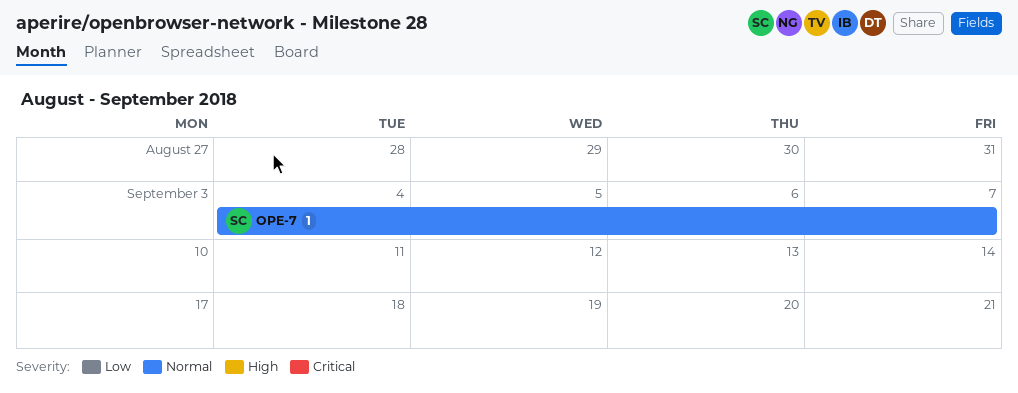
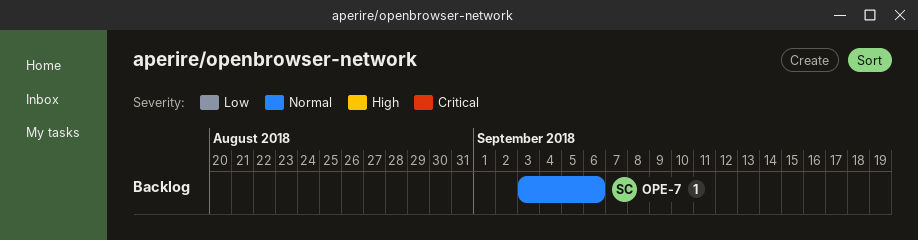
OPE-7, start: Sep 4 -> Sep 3
OPE-7, due: Sep 7 -> Sep 6

